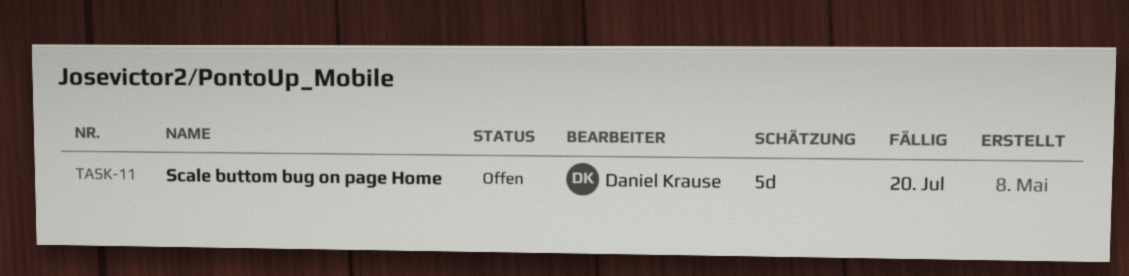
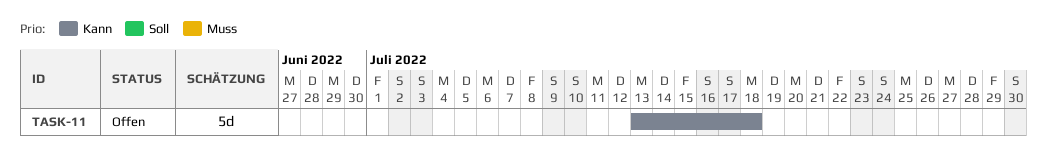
TASK-11, due: Jul 20 -> Jul 18

